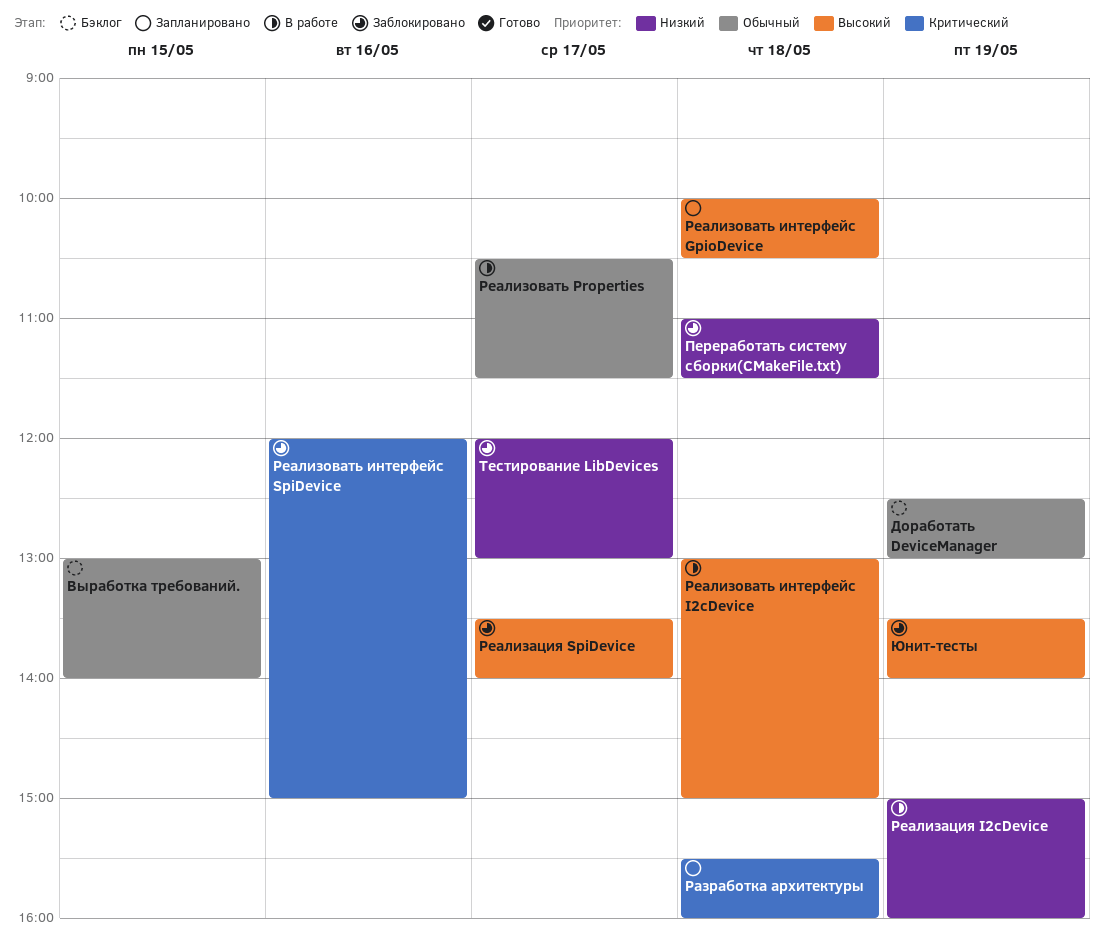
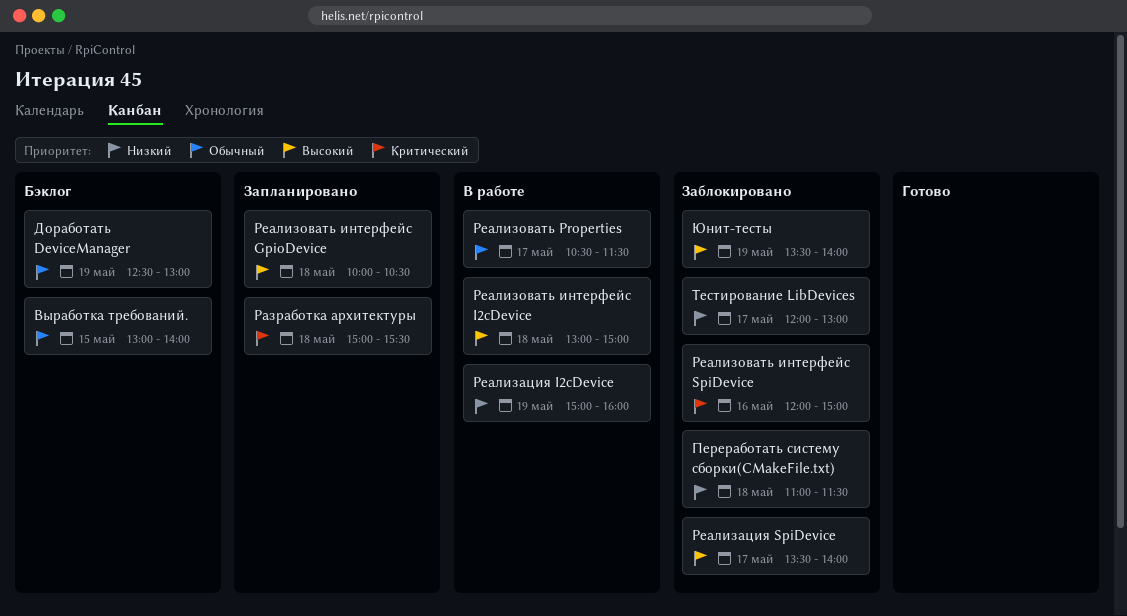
Разработка архитектуры, begins: 15:30 -> 15:00
Разработка архитектуры, ends: 16:00 -> 15:30

